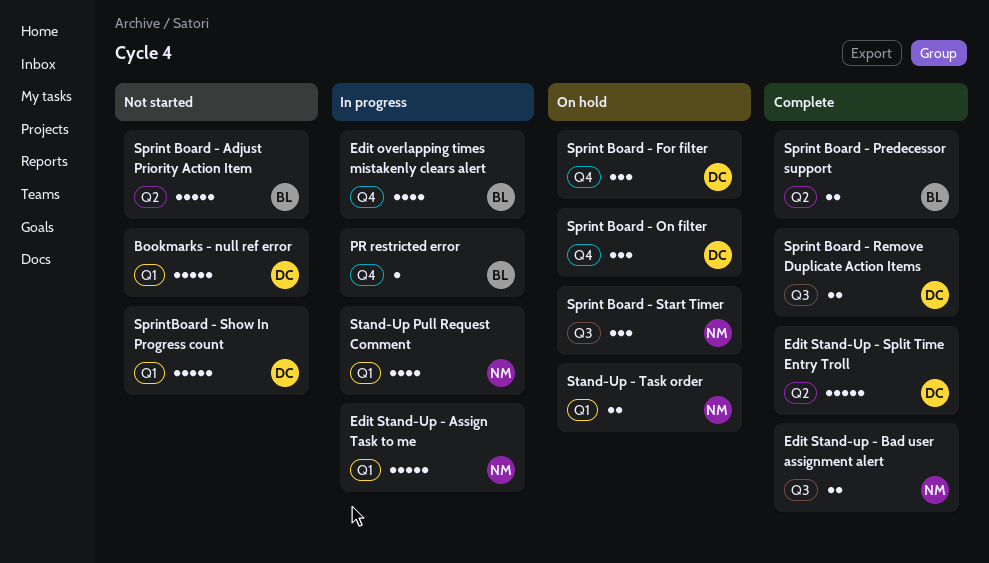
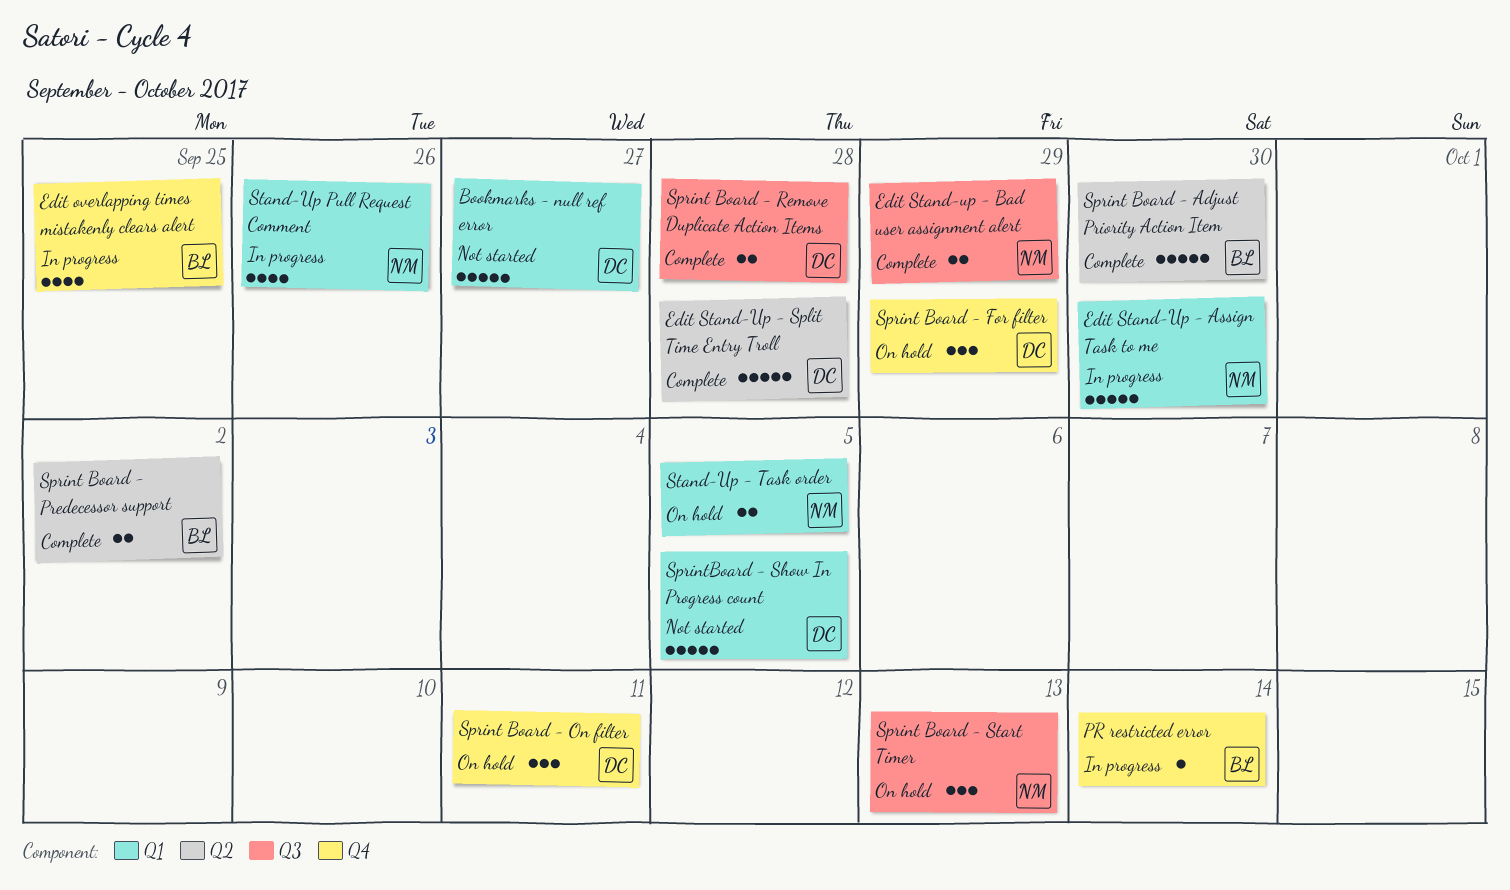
Sprint Board - Adjust Priority Action Item, status: Not started -> Complete

